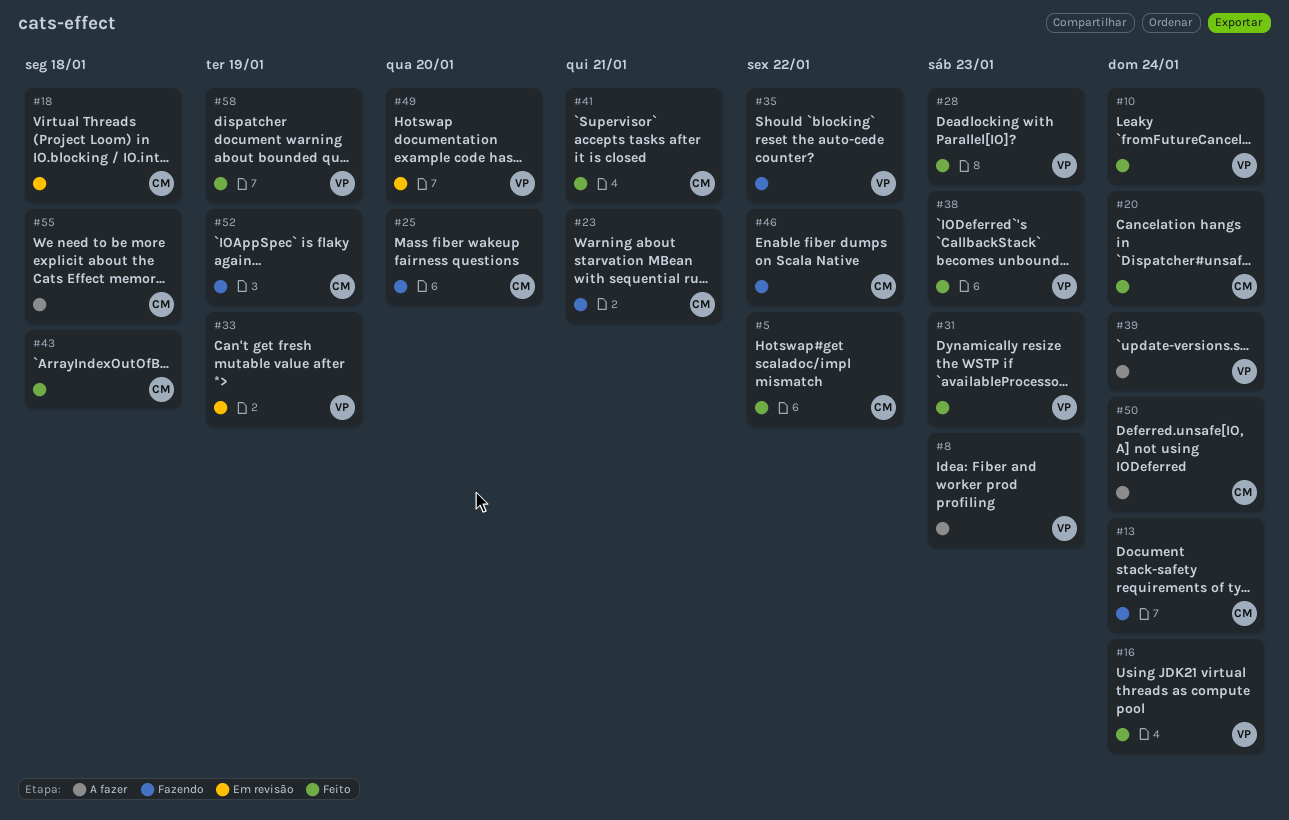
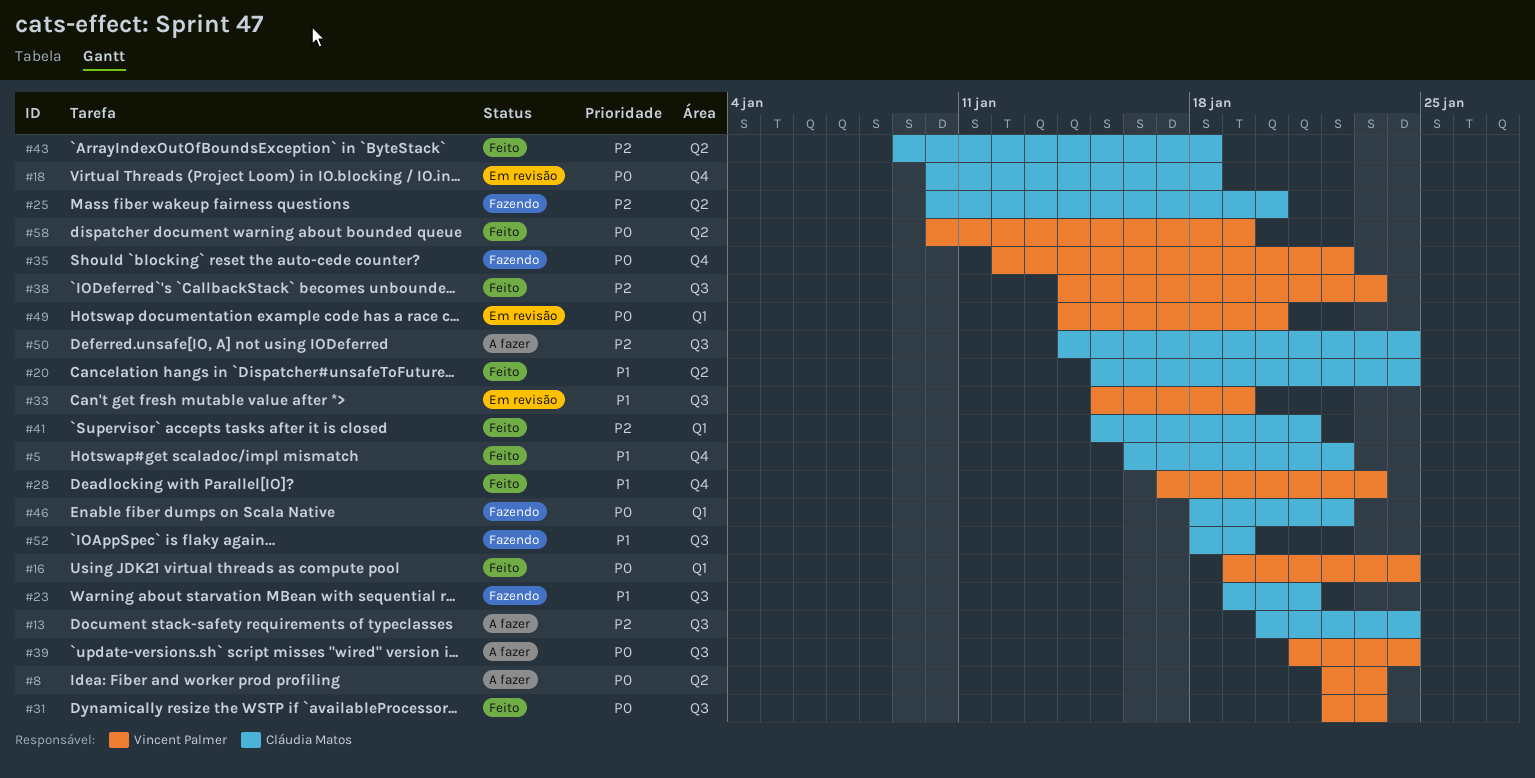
#10: present -> none
#13, status: Fazendo -> A fazer
#55: present -> none

